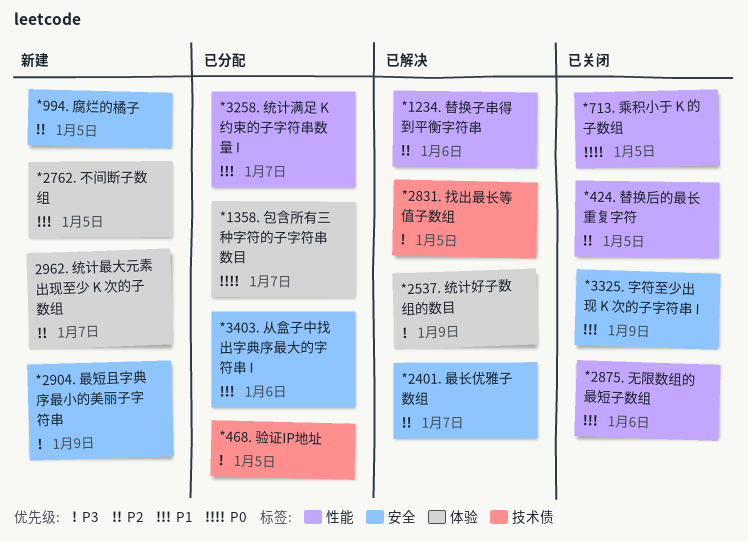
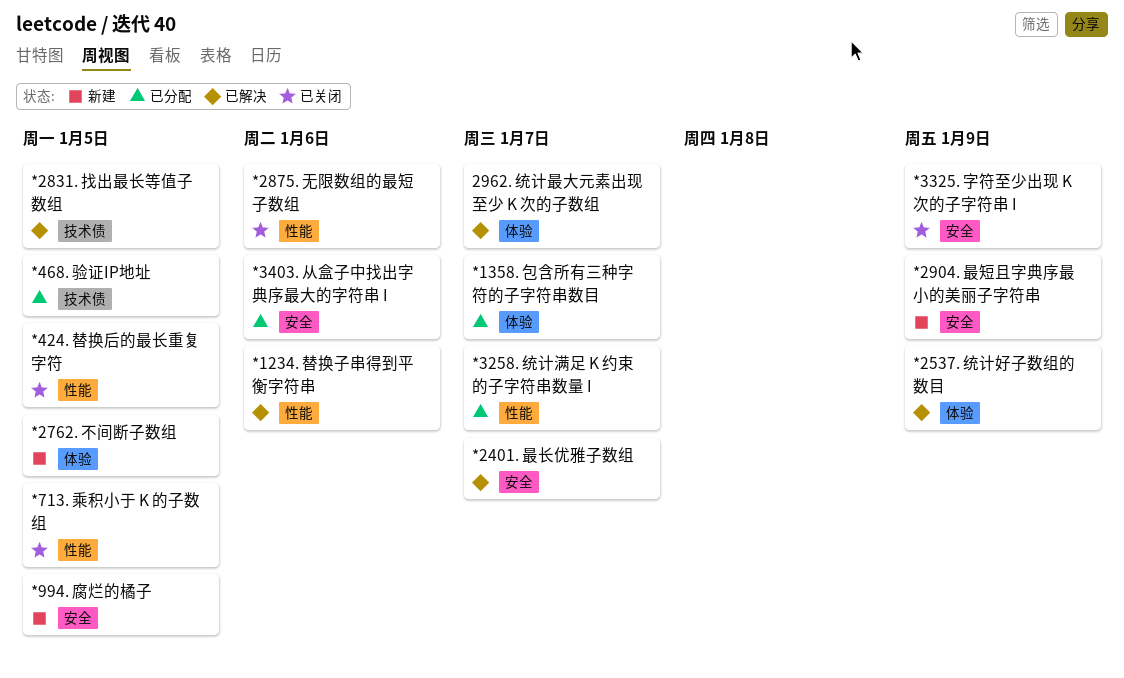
2962. 统计最大元素出现至少 K 次的子数组, status: 新建 -> 已解决

